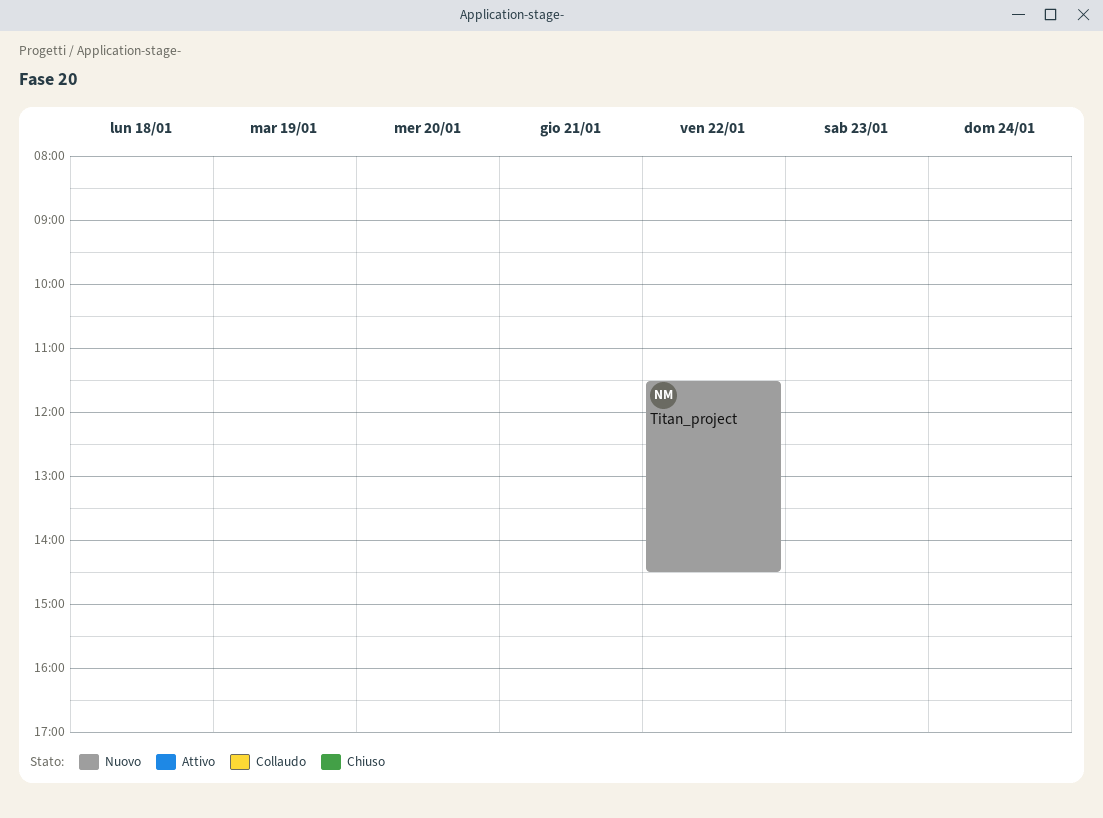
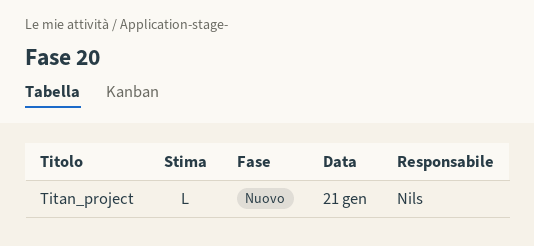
Titan_project, day: Jan 22 -> Jan 21

